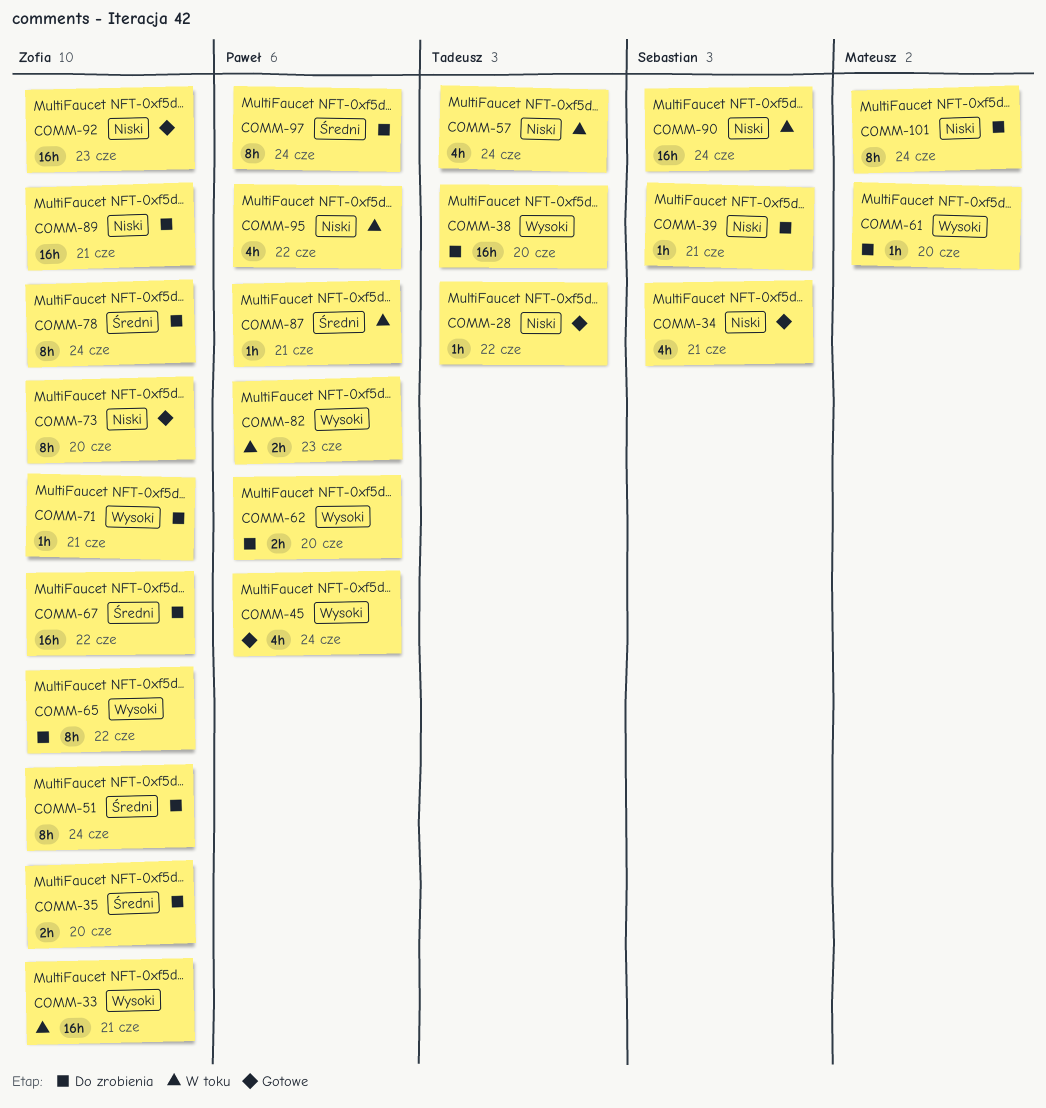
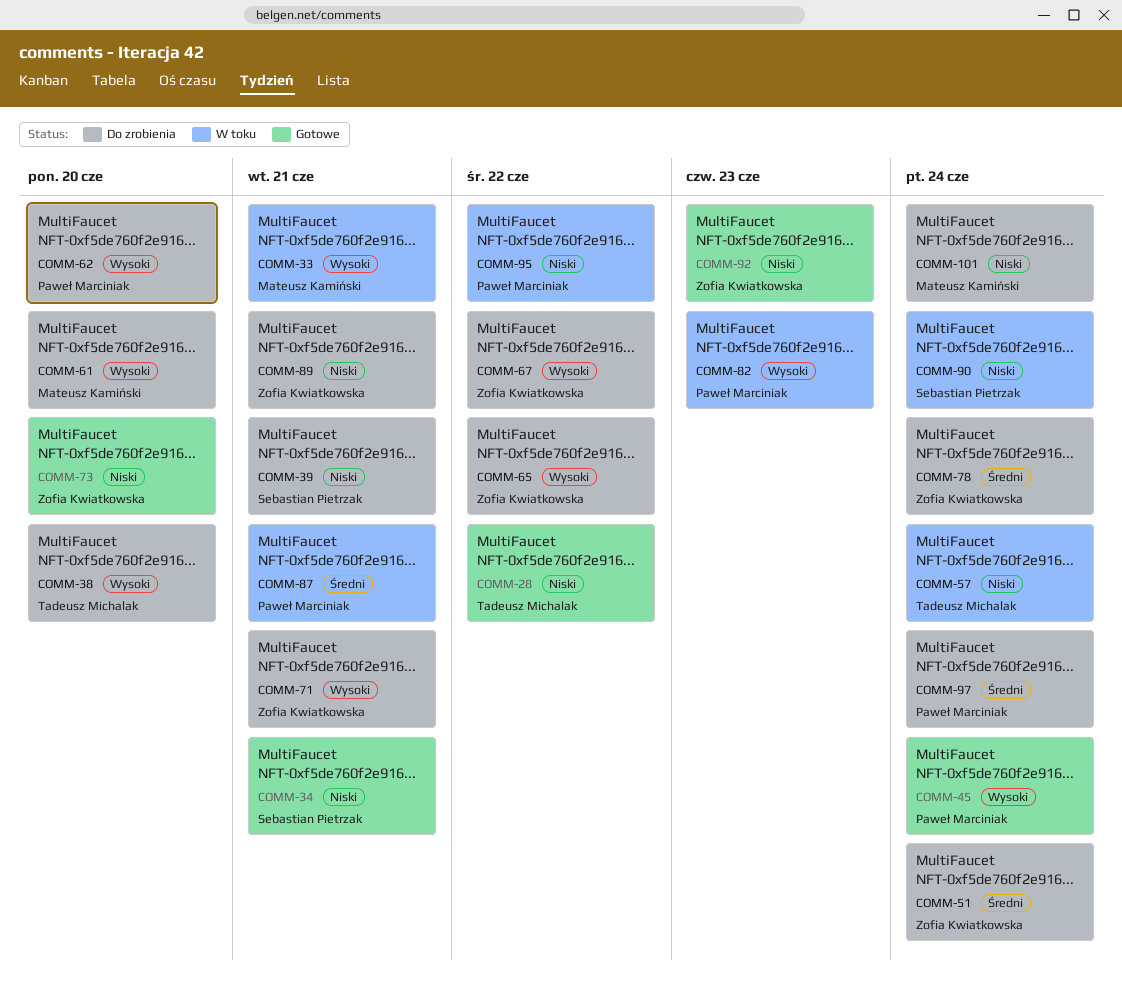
COMM-33, owner: Zofia Kwiatkowska -> Mateusz Kamiński
COMM-35: present -> none
COMM-67, priority: Średni -> Wysoki

